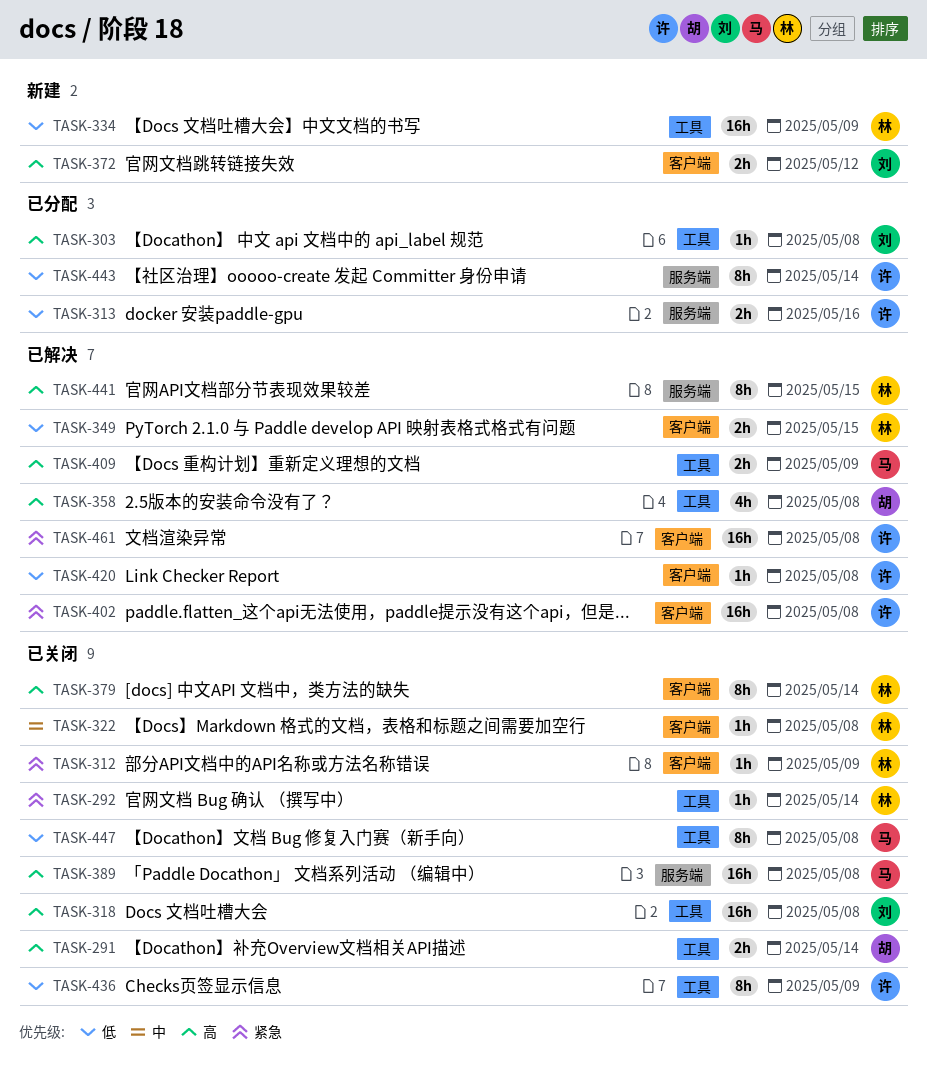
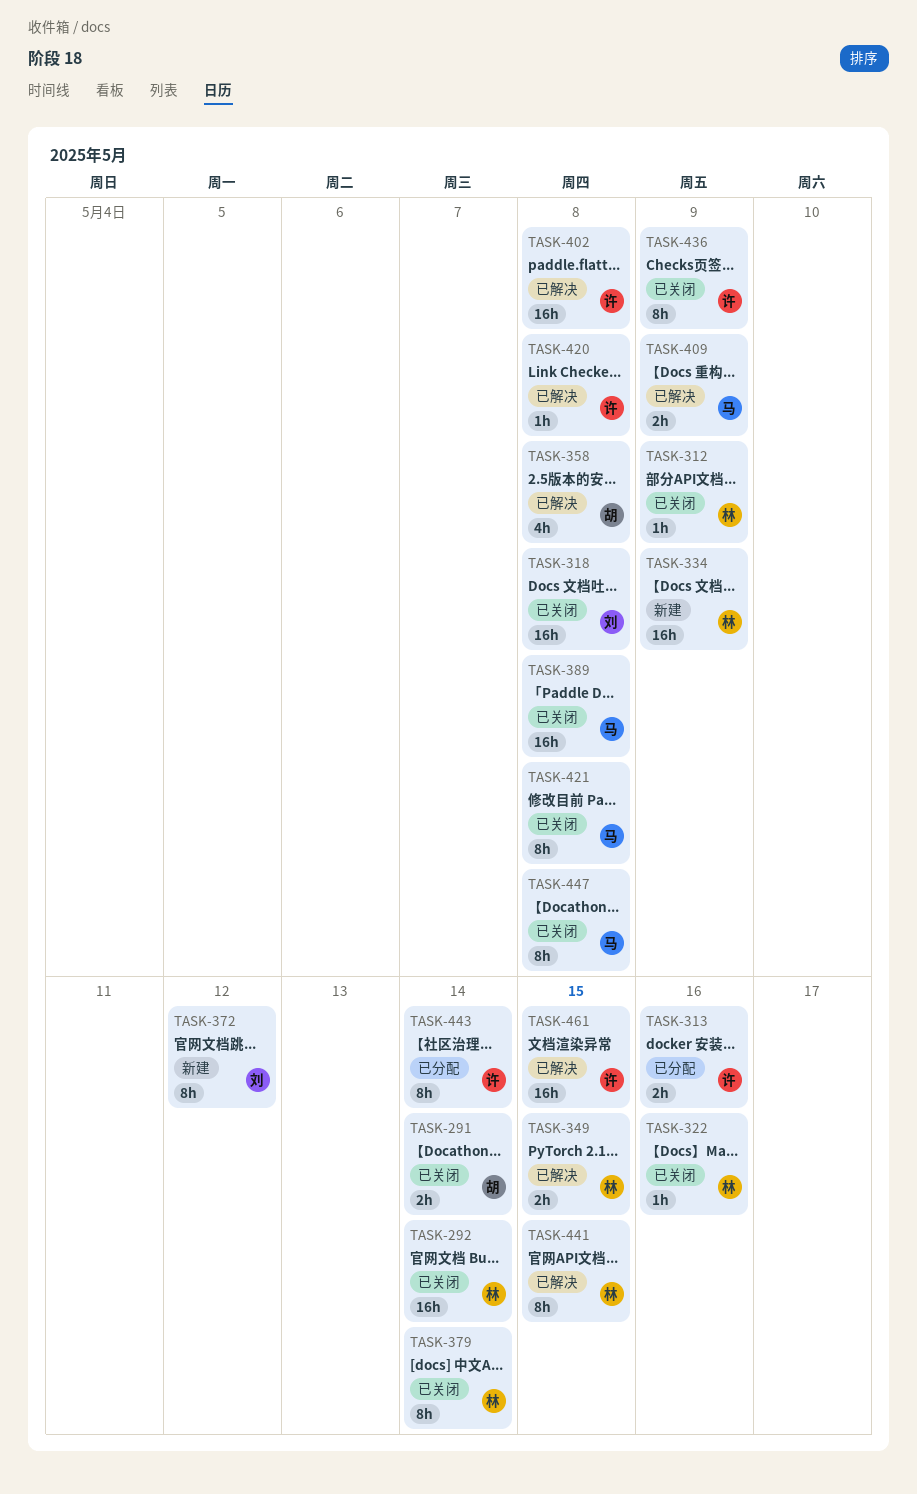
TASK-292, estimate: 1h -> 16h
TASK-303: present -> none
TASK-322, due: May 8 -> May 16
TASK-372, estimate: 2h -> 8h
TASK-421: none -> present
TASK-461, due: May 8 -> May 15

